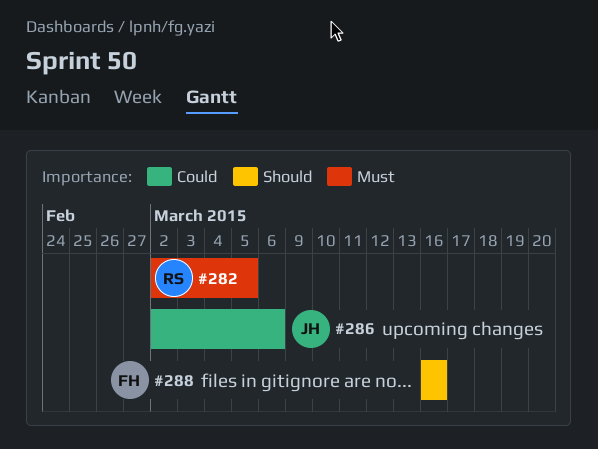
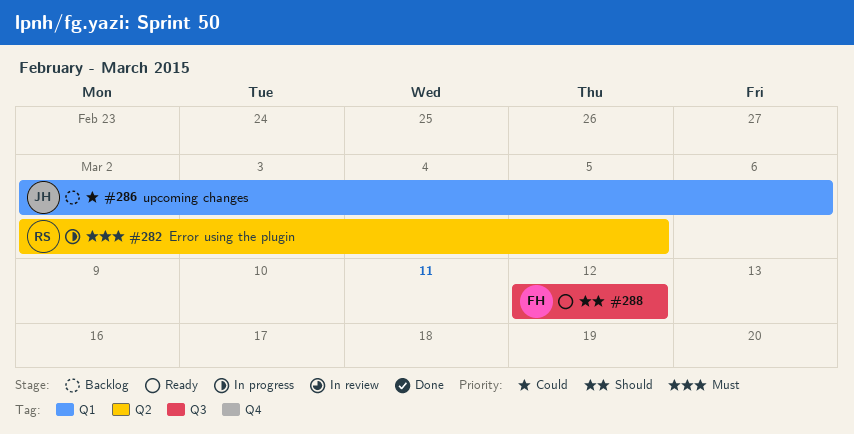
#288, start: Mar 16 -> Mar 12
#288, due: Mar 16 -> Mar 12

